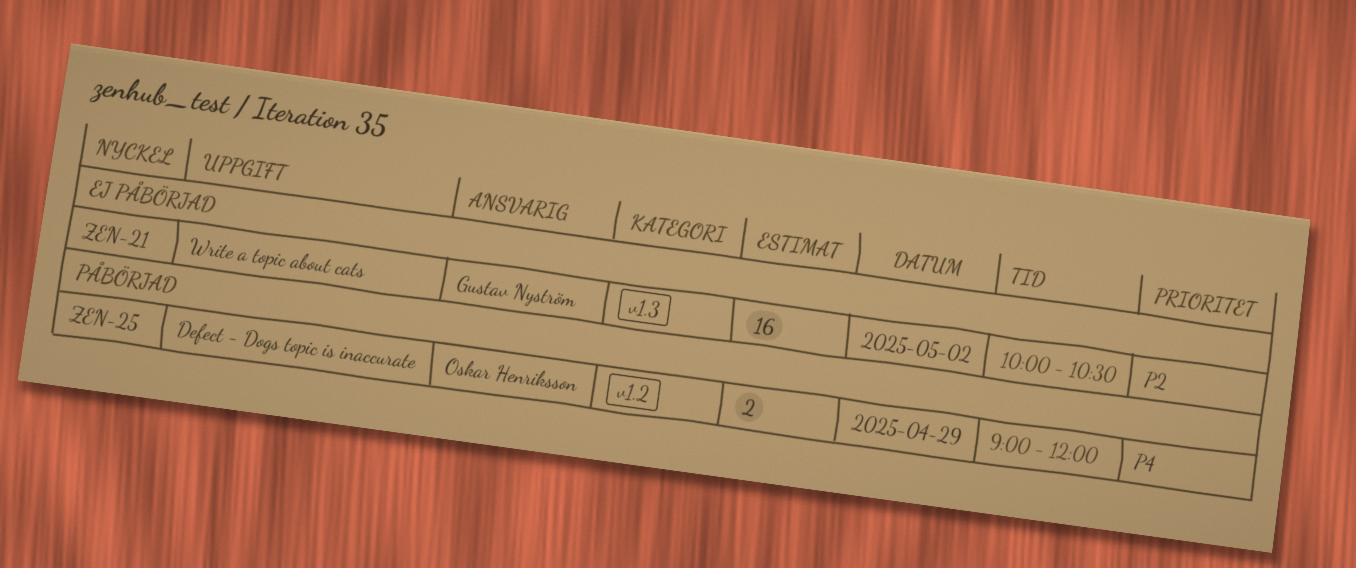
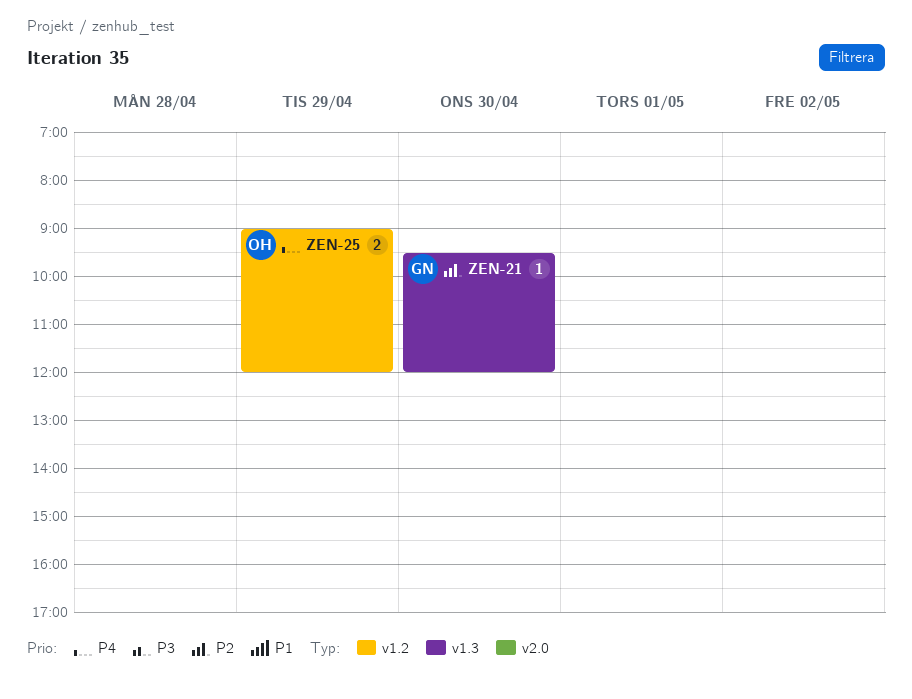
ZEN-21, estimate: 16 -> 1
ZEN-21, day: May 2 -> Apr 30
ZEN-21, begins: 10:00 -> 09:30
ZEN-21, ends: 10:30 -> 12:00

